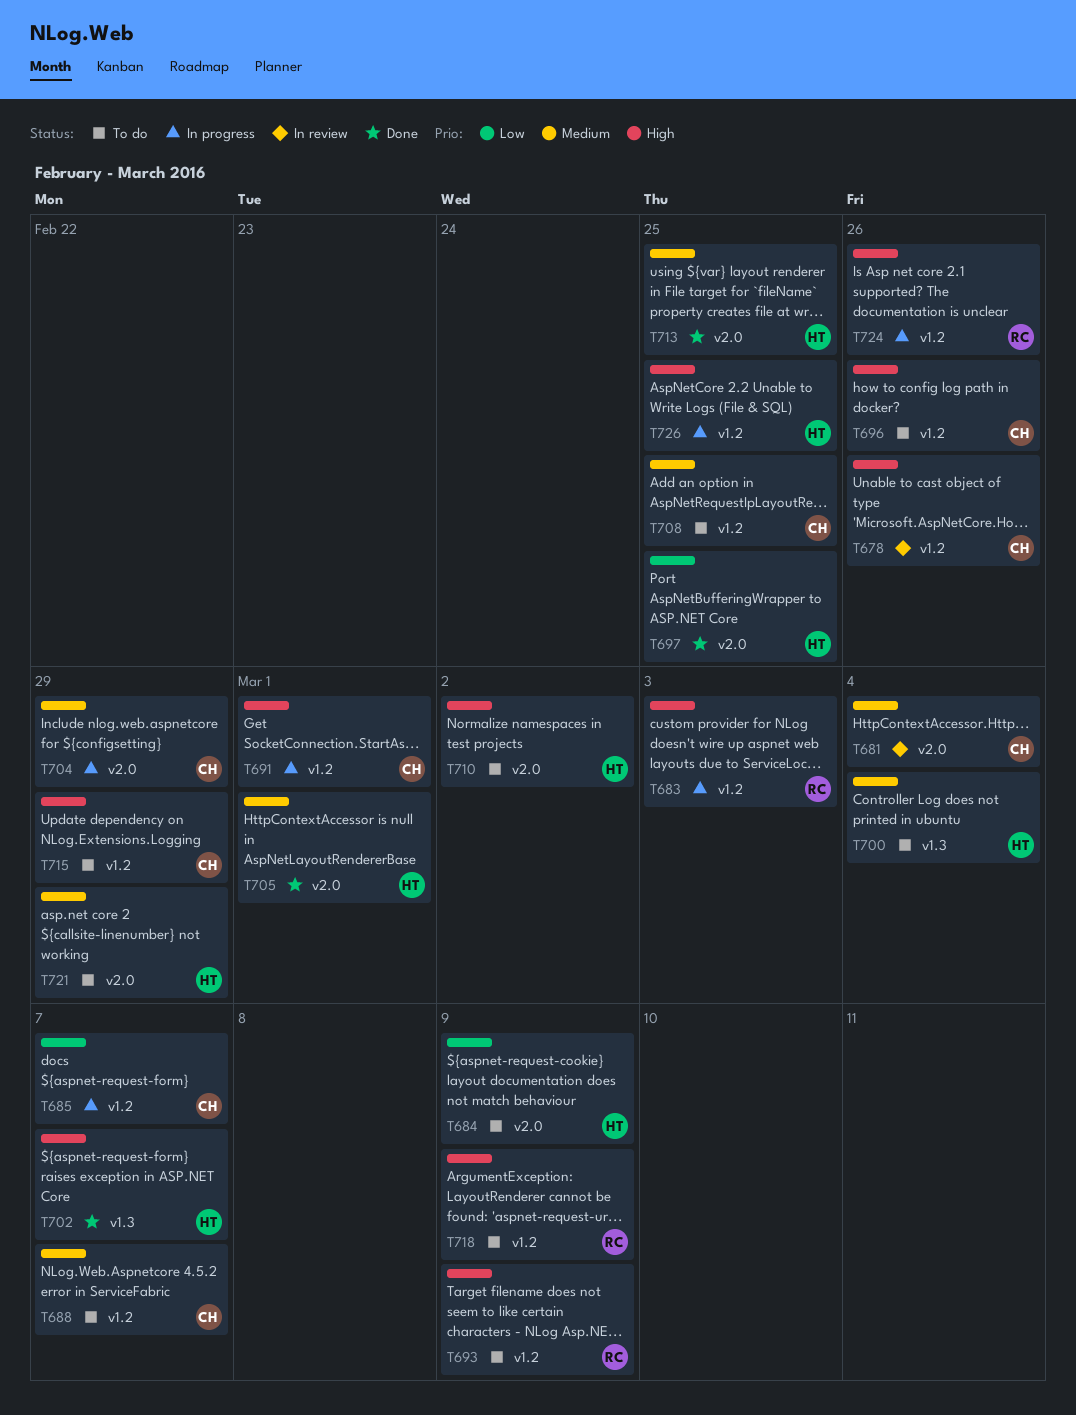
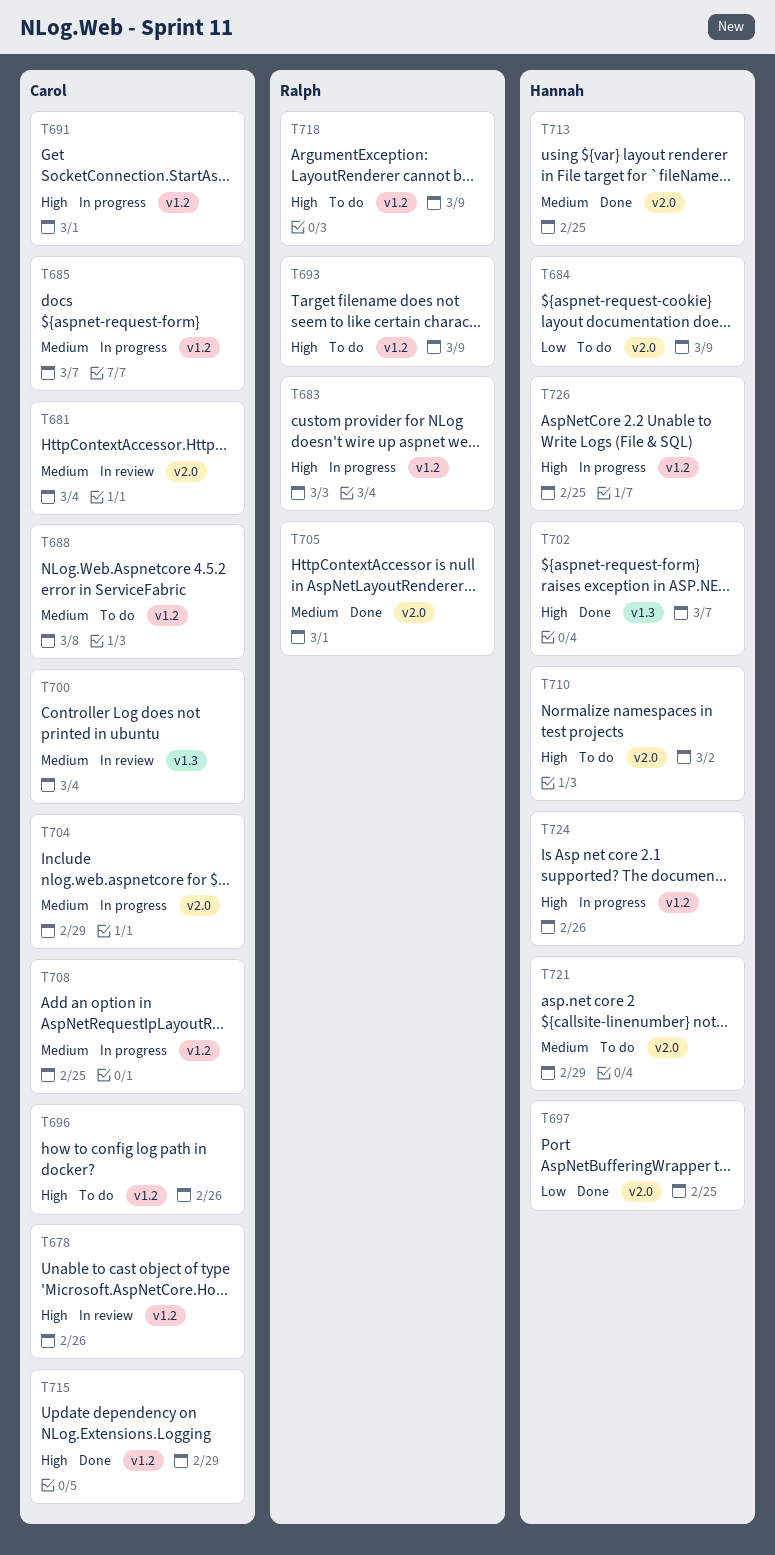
T685, priority: Low -> Medium
T688, due: Mar 7 -> Mar 8
T700, status: To do -> In review
T700, owner: Hannah -> Carol
T705, owner: Hannah -> Ralph
T708, status: To do -> In progress
T715, status: To do -> Done
T724, owner: Ralph -> Hannah

